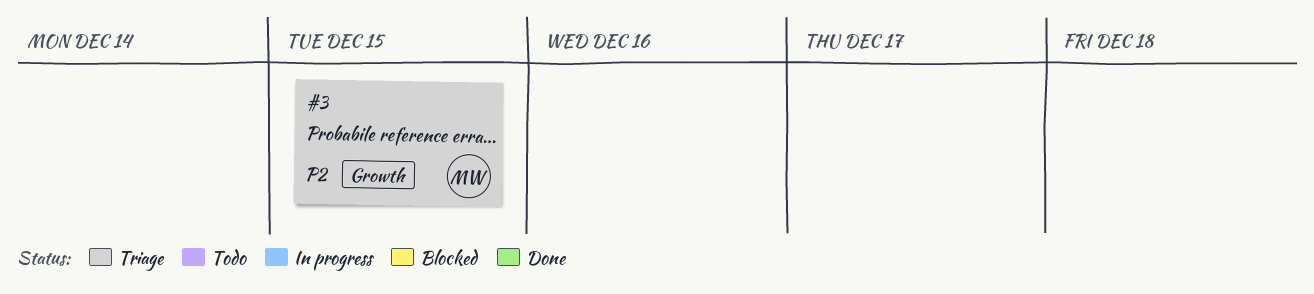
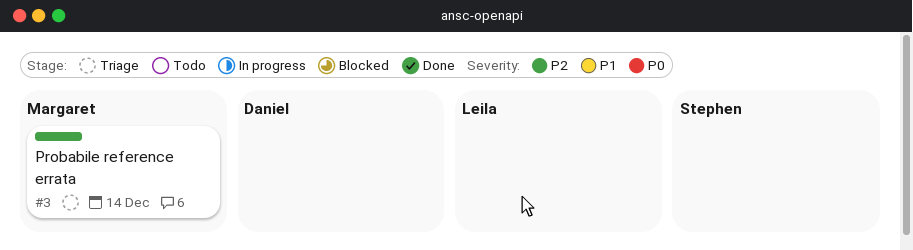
#3, due: Dec 15 -> Dec 14

